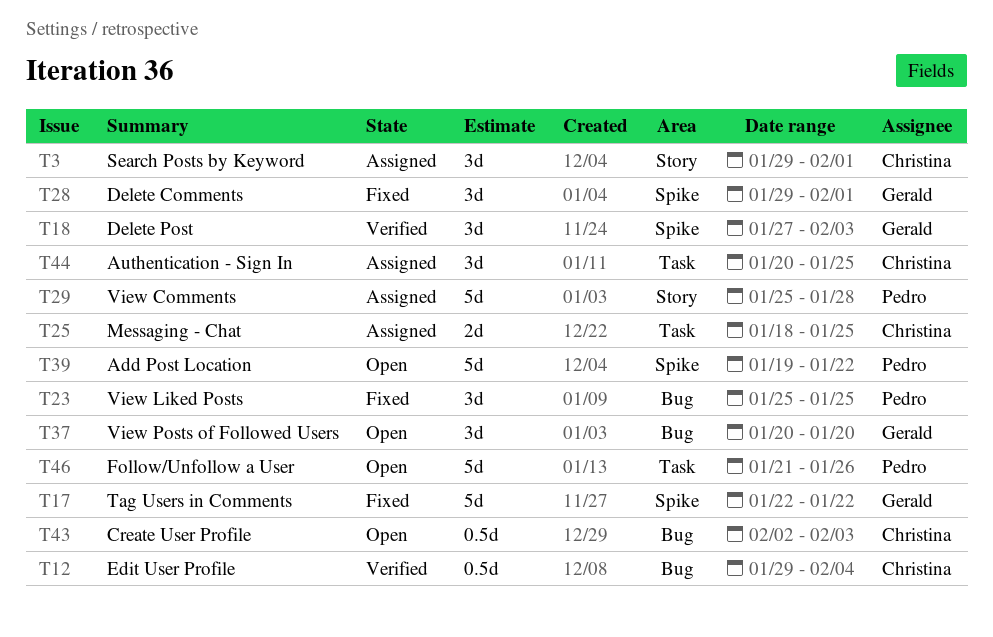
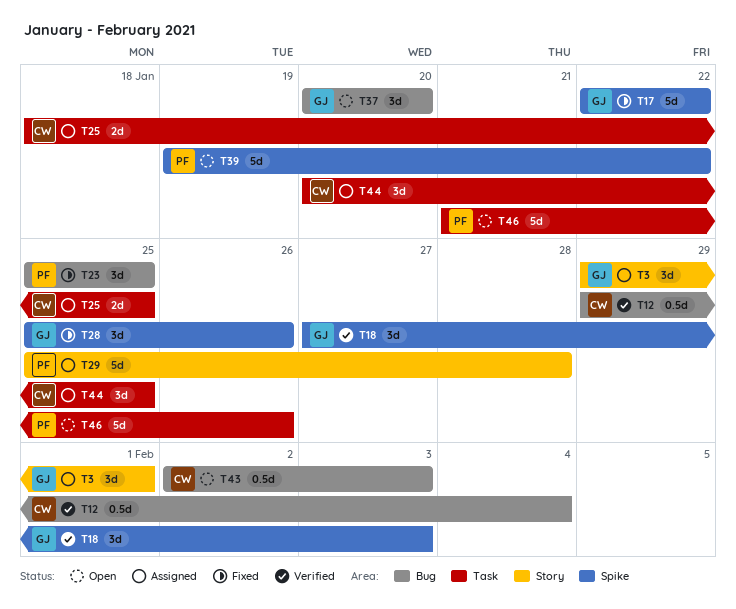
T3, owner: Christina -> Gerald
T28, start: Jan 29 -> Jan 25
T28, due: Feb 1 -> Jan 26

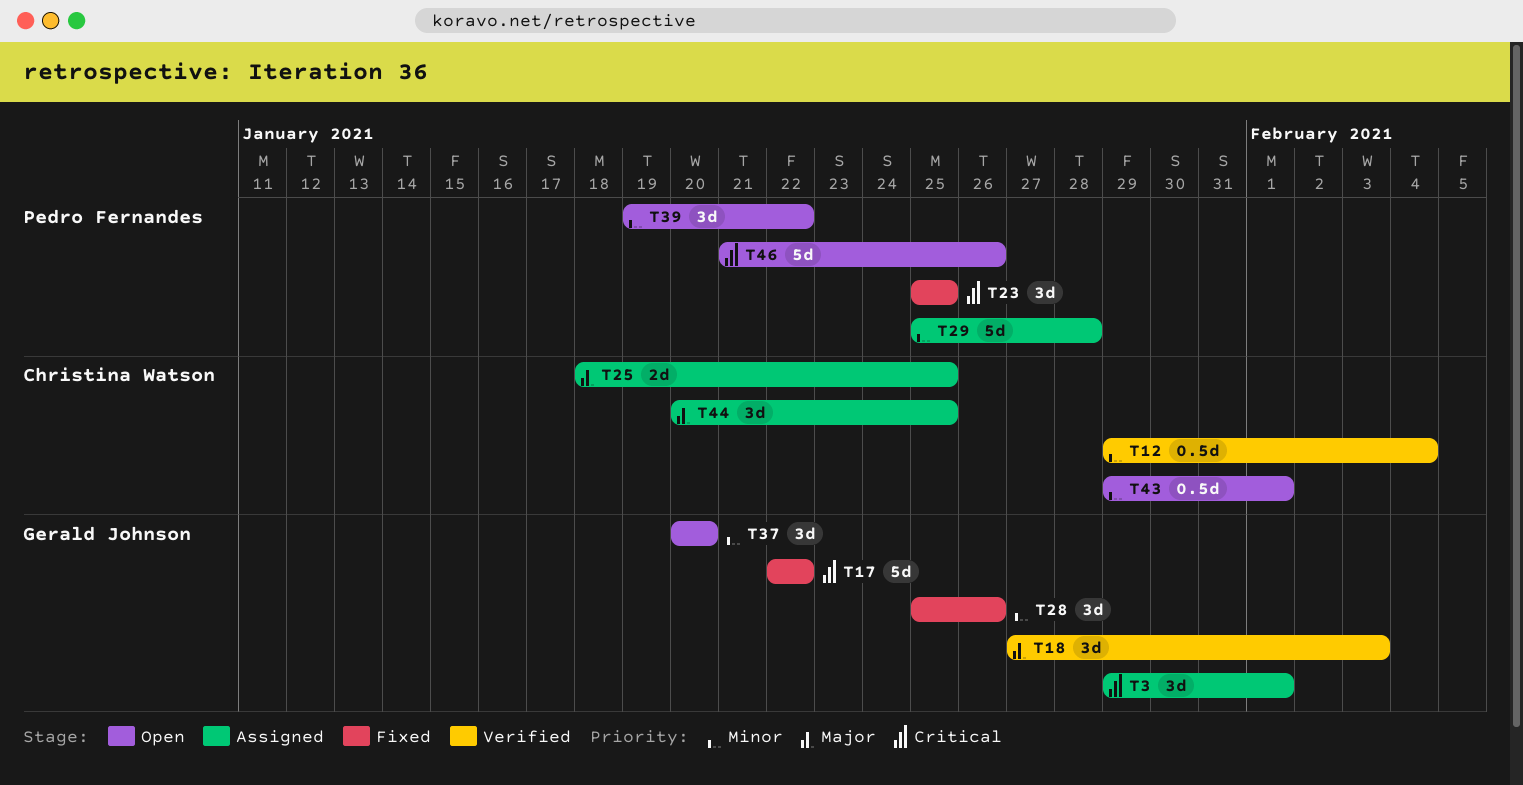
T39, estimate: 5d -> 3d
T43, start: Feb 2 -> Jan 29
T43, due: Feb 3 -> Feb 1

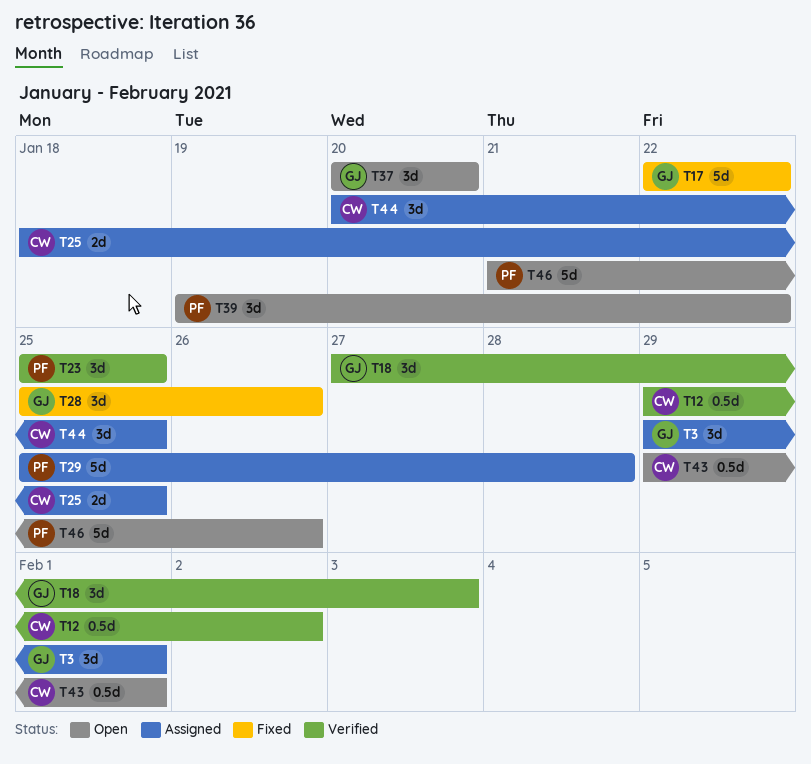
T12, due: Feb 4 -> Feb 2
T23, status: Fixed -> Verified

